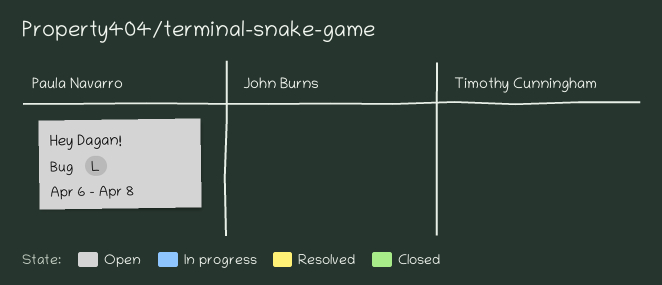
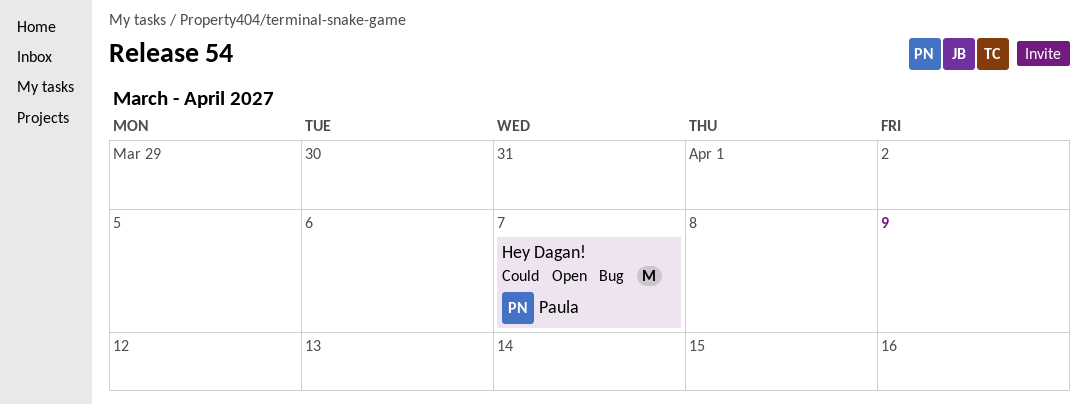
Hey Dagan!, estimate: L -> M
Hey Dagan!, due: Apr 8 -> Apr 7

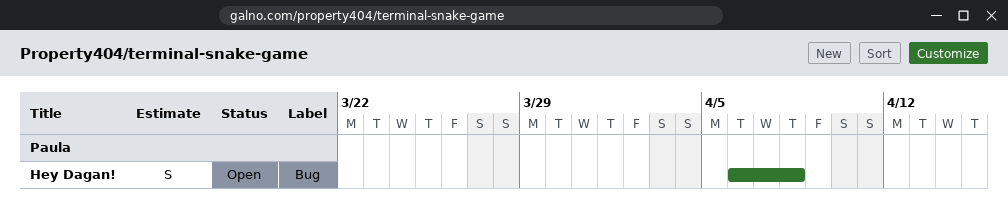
Hey Dagan!, estimate: M -> S
Hey Dagan!, due: Apr 7 -> Apr 8

